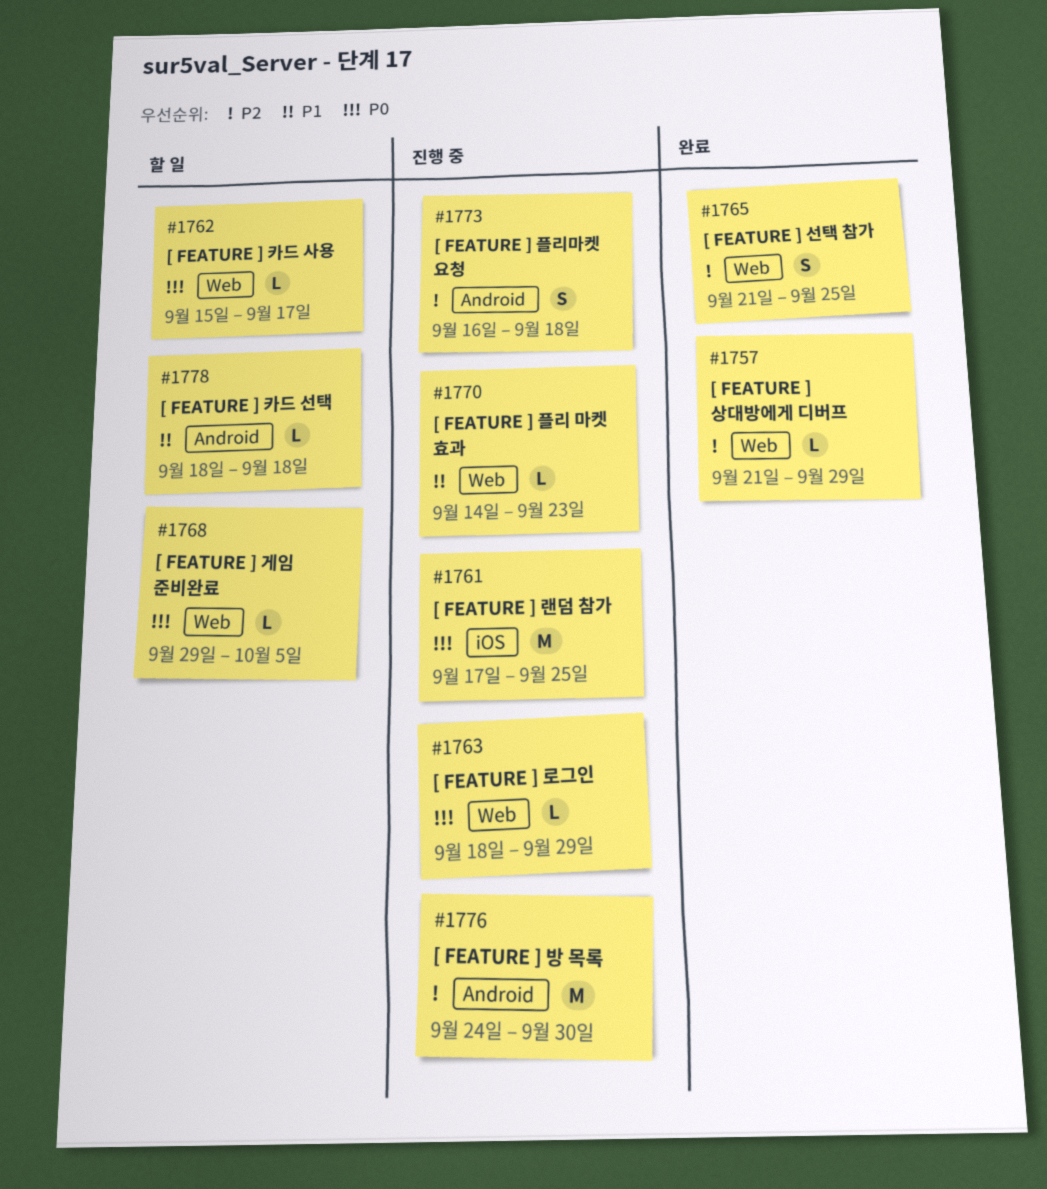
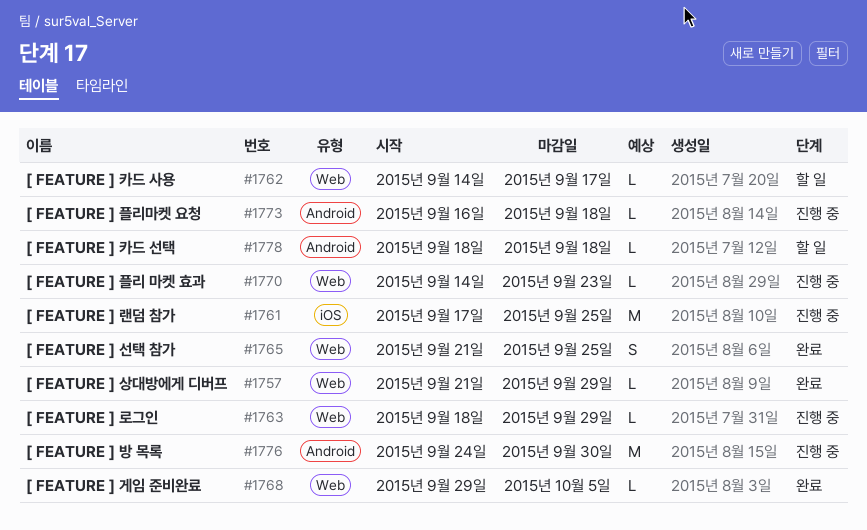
#1762, start: Sep 15 -> Sep 14
#1768, status: 할 일 -> 완료
#1773, estimate: S -> L

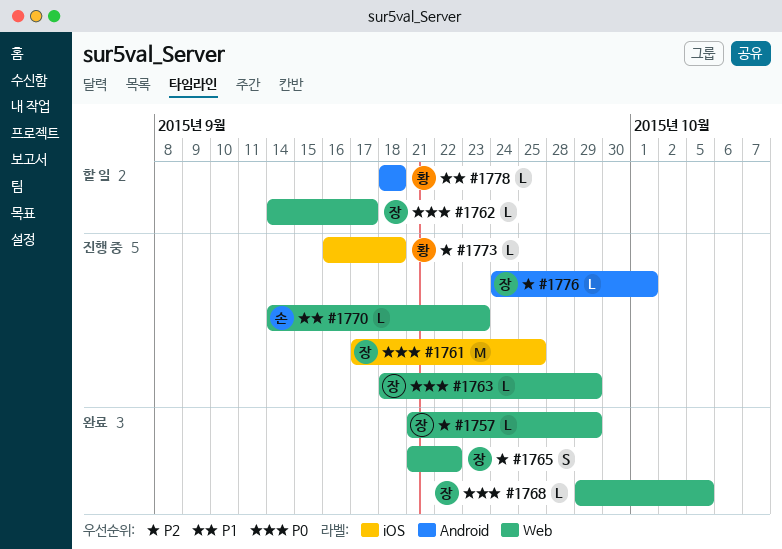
#1765, due: Sep 25 -> Sep 22
#1773, label: Android -> iOS
#1776, estimate: M -> L
#1776, due: Sep 30 -> Oct 1

